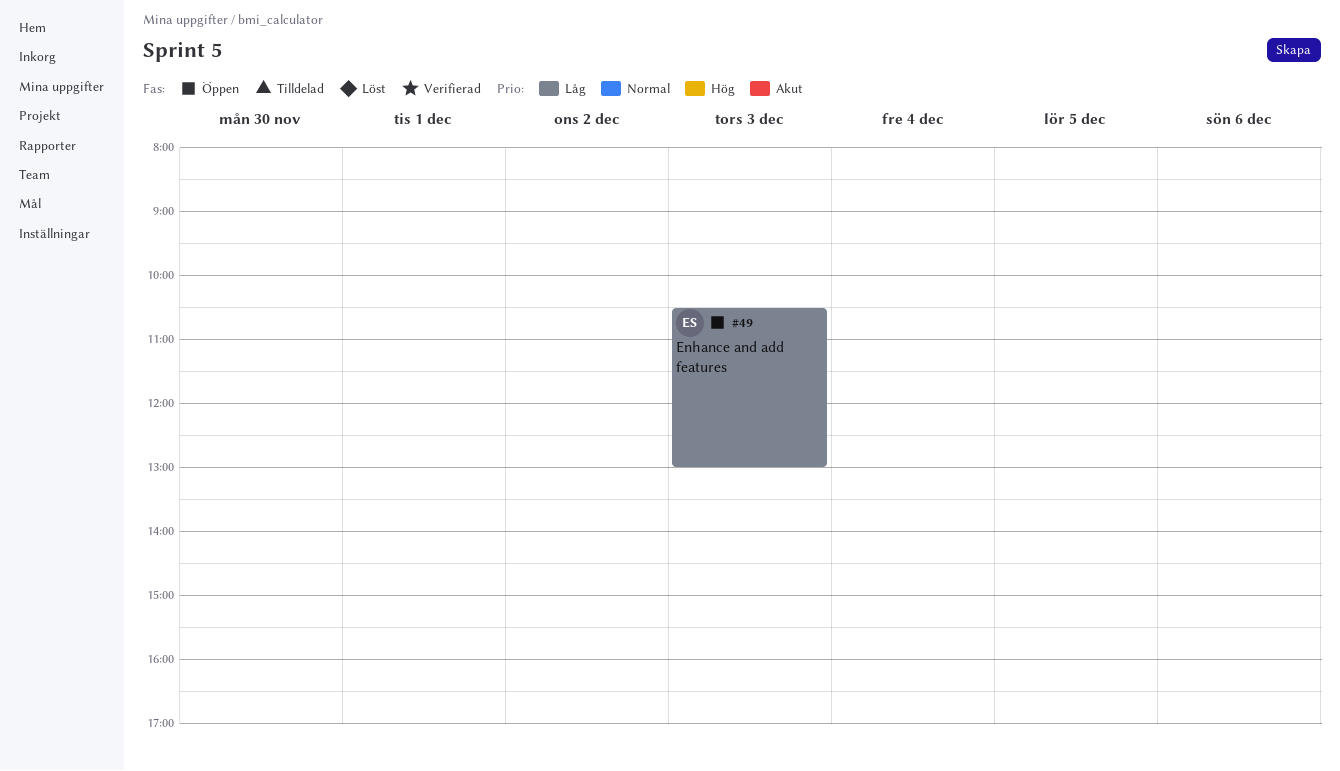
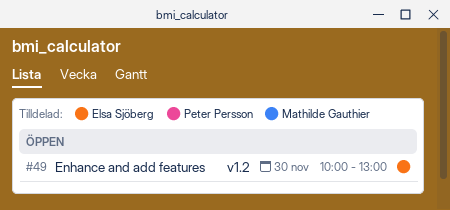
#49, day: Dec 3 -> Nov 30
#49, begins: 10:30 -> 10:00

